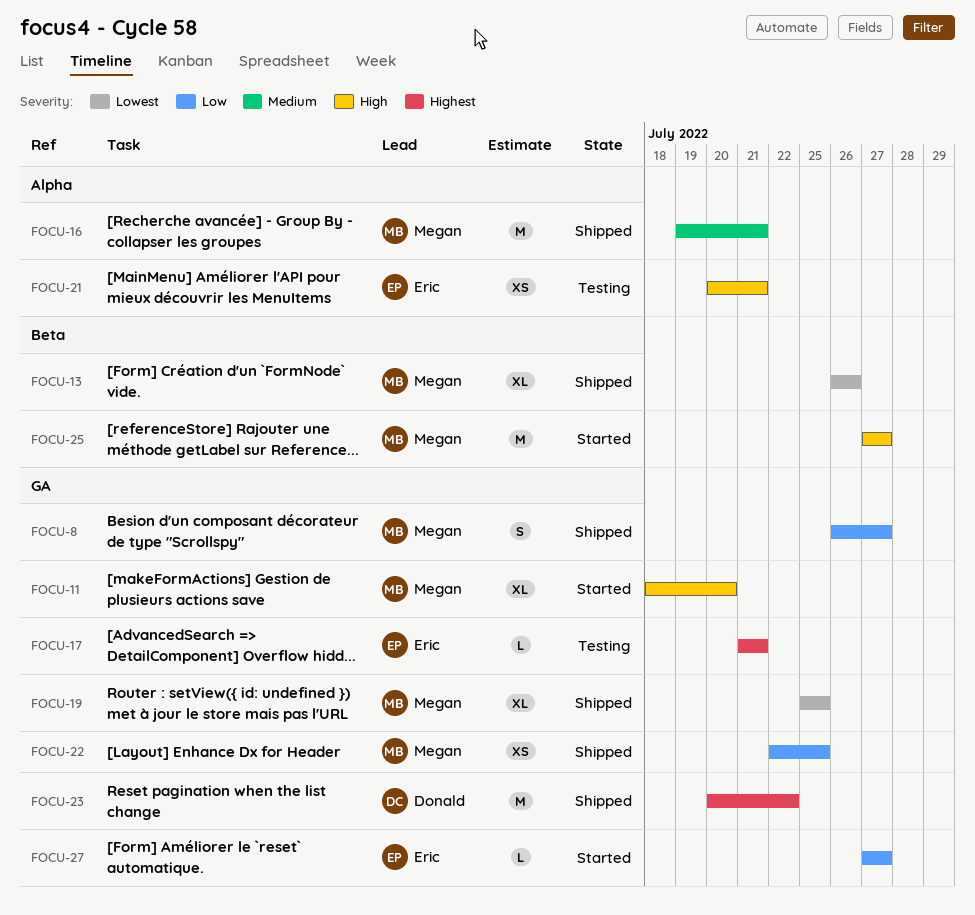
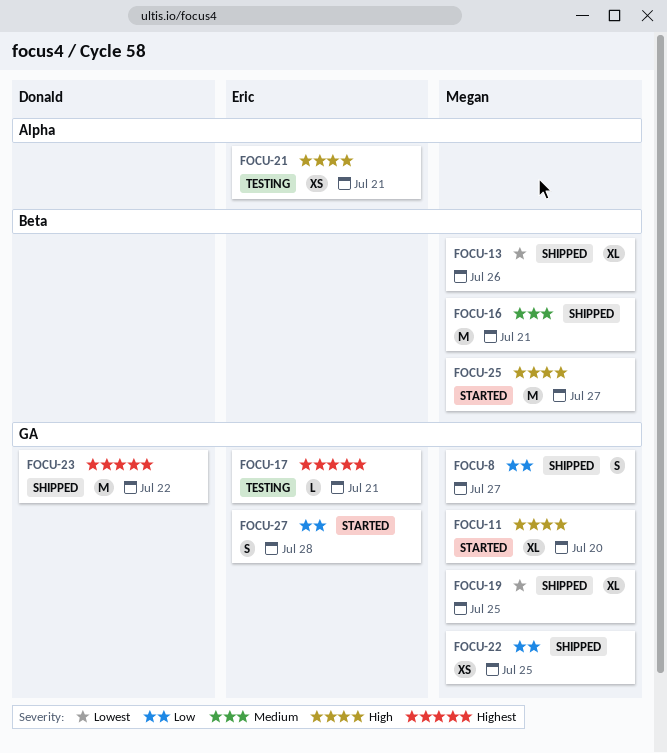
FOCU-16, label: Alpha -> Beta
FOCU-27, estimate: L -> S
FOCU-27, due: Jul 27 -> Jul 28

